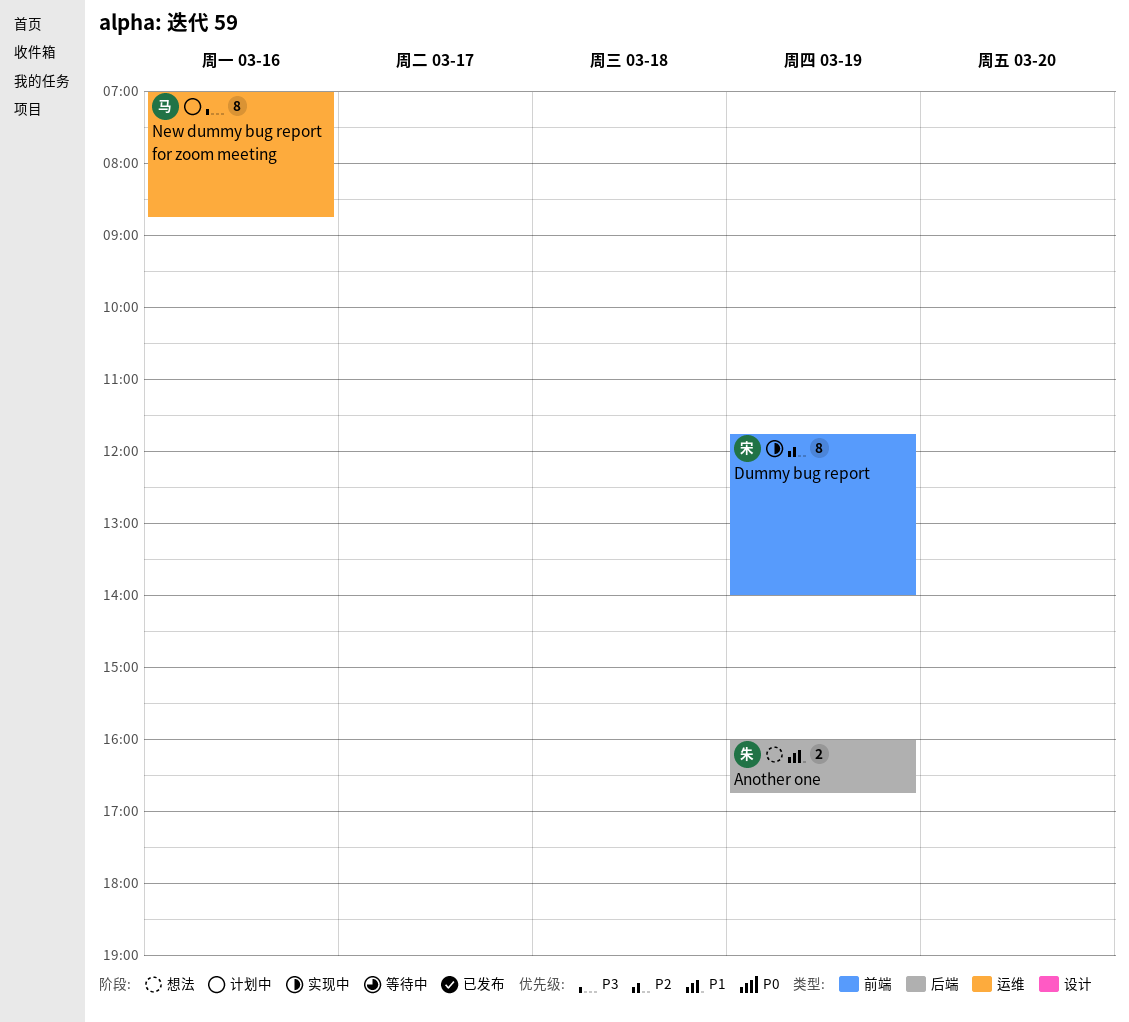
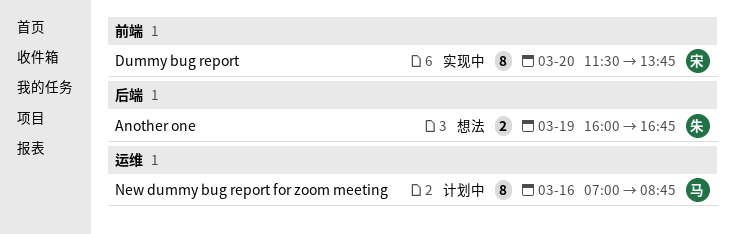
Dummy bug report, day: Mar 19 -> Mar 20
Dummy bug report, begins: 11:45 -> 11:30
Dummy bug report, ends: 14:00 -> 13:45

